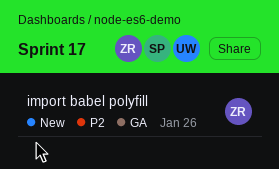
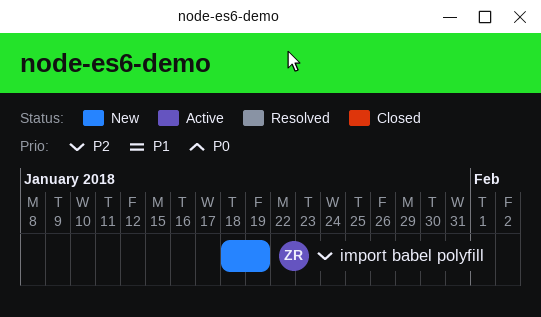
import babel polyfill, due: Jan 26 -> Jan 19

